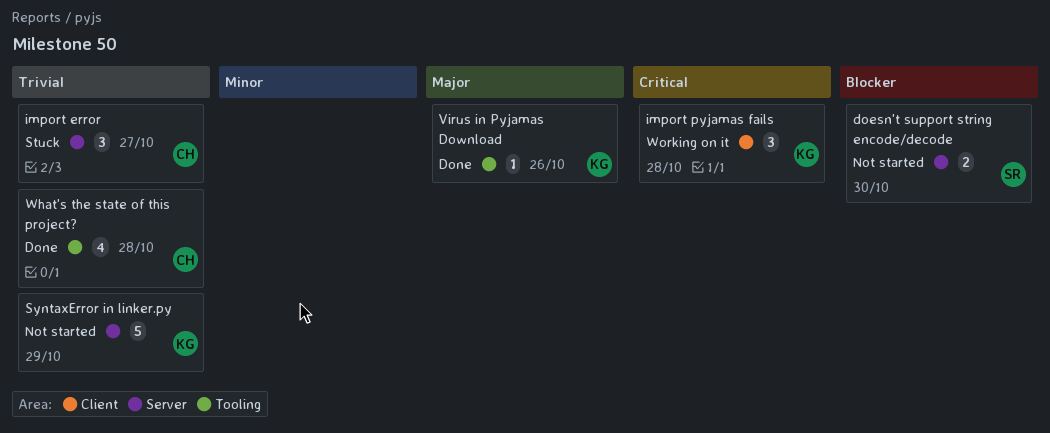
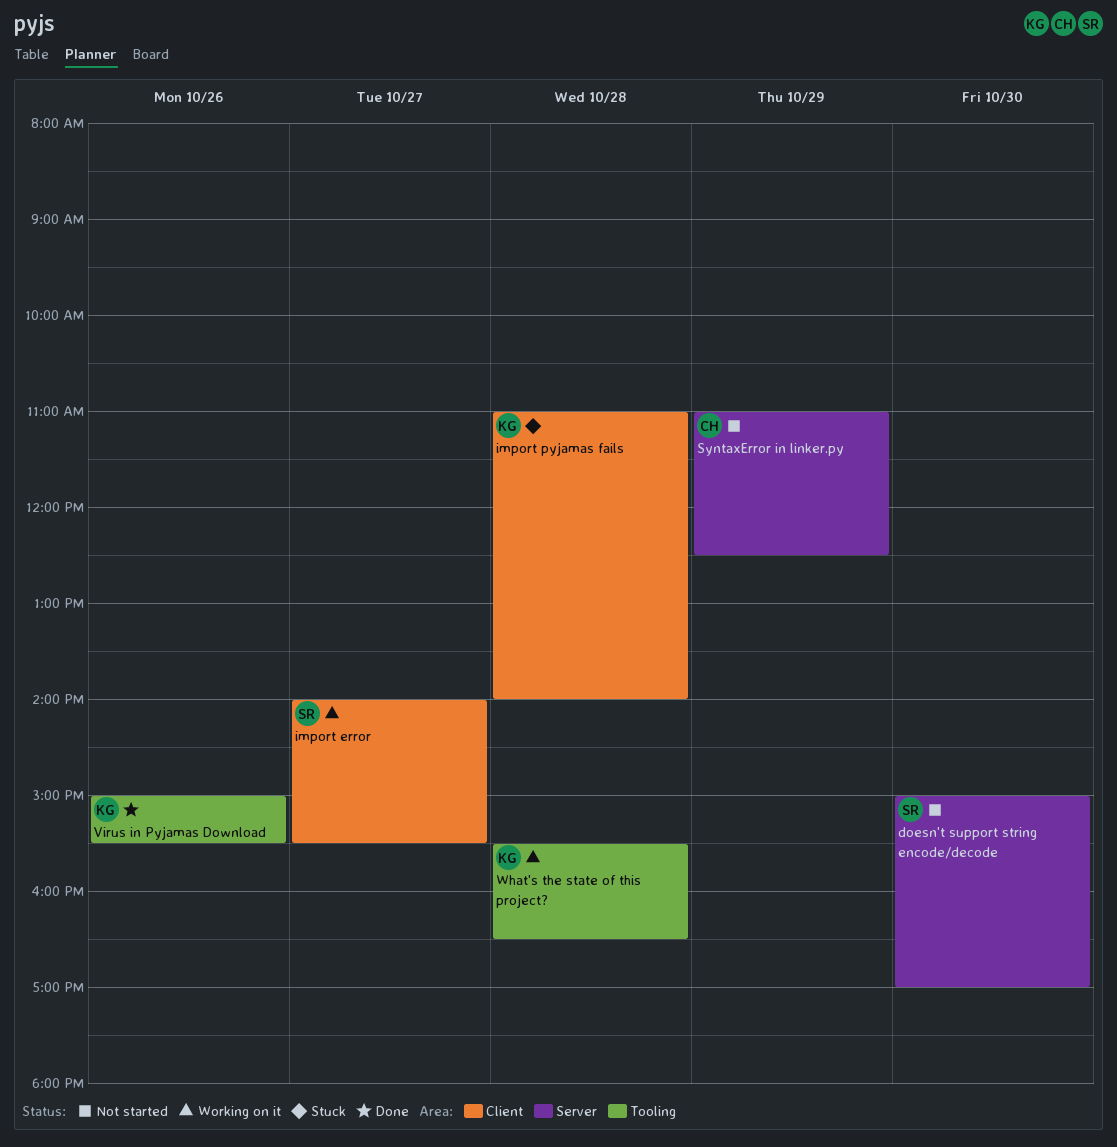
import error, status: Stuck -> Working on it
import error, owner: CH -> SR
import error, label: Server -> Client
import pyjamas fails, status: Working on it -> Stuck
SyntaxError in linker.py, owner: KG -> CH
What's the state of this project?, status: Done -> Working on it
What's the state of this project?, owner: CH -> KG

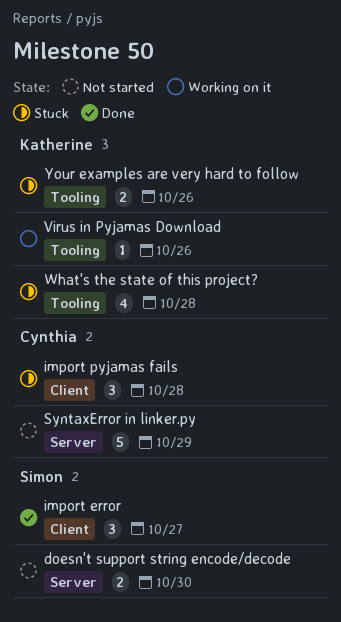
import error, status: Working on it -> Done
import pyjamas fails, owner: Katherine -> Cynthia
Virus in Pyjamas Download, status: Done -> Working on it
What's the state of this project?, status: Working on it -> Stuck
Your examples are very hard to follow: none -> present

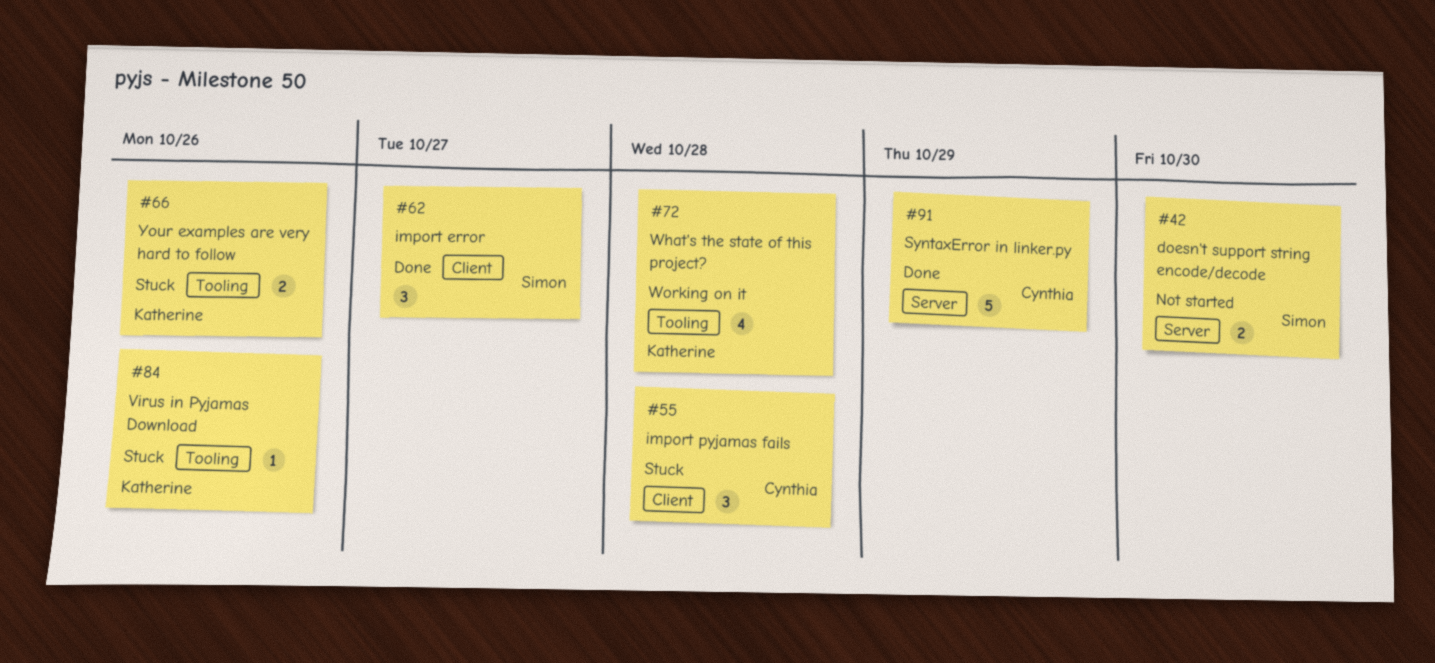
SyntaxError in linker.py, status: Not started -> Done
Virus in Pyjamas Download, status: Working on it -> Stuck
What's the state of this project?, status: Stuck -> Working on it

